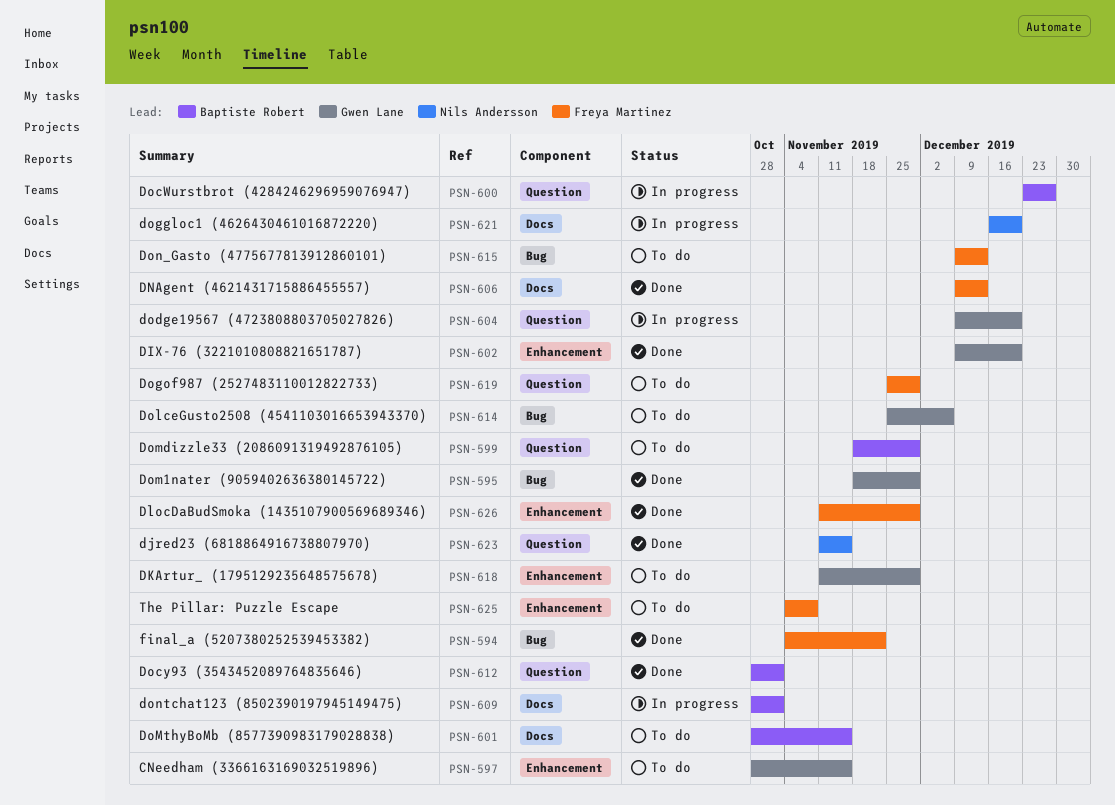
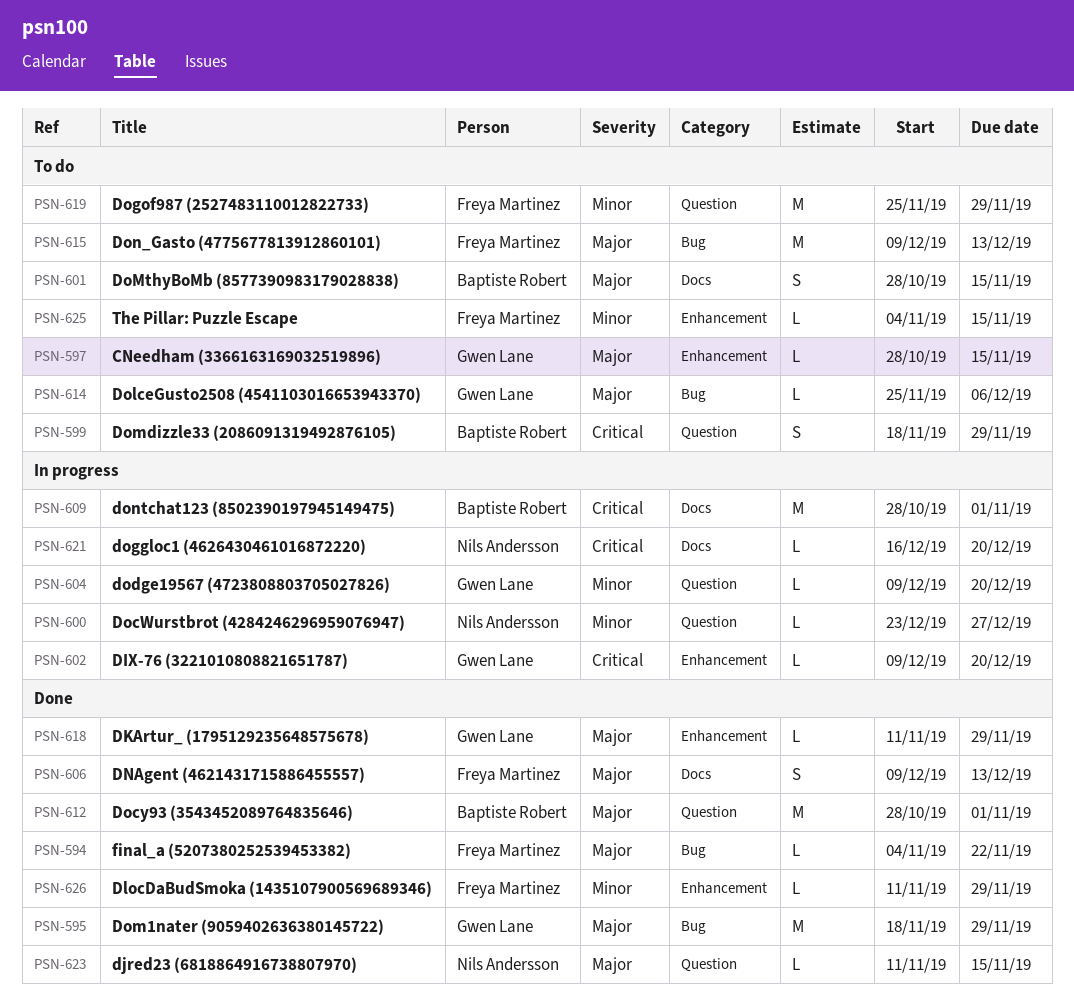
PSN-600, owner: Baptiste Robert -> Nils Andersson
PSN-602, status: Done -> In progress
PSN-618, status: To do -> Done
PSN-625, due: Nov 8 -> Nov 15

